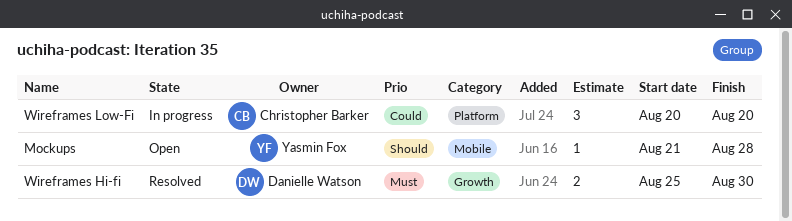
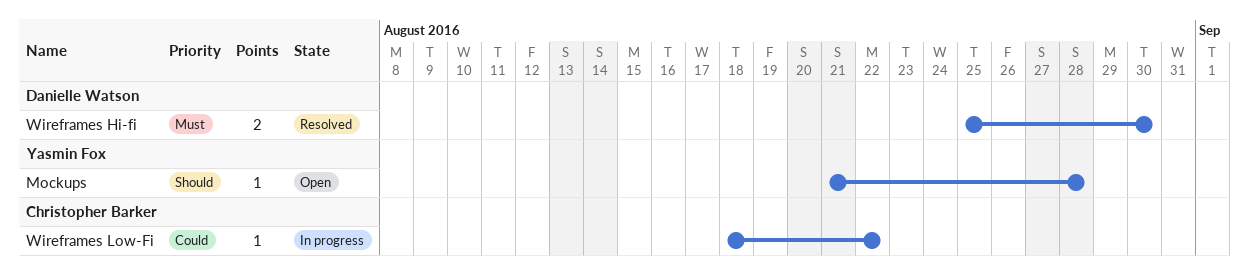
Wireframes Low-Fi, estimate: 3 -> 1
Wireframes Low-Fi, start: Aug 20 -> Aug 18
Wireframes Low-Fi, due: Aug 20 -> Aug 22

